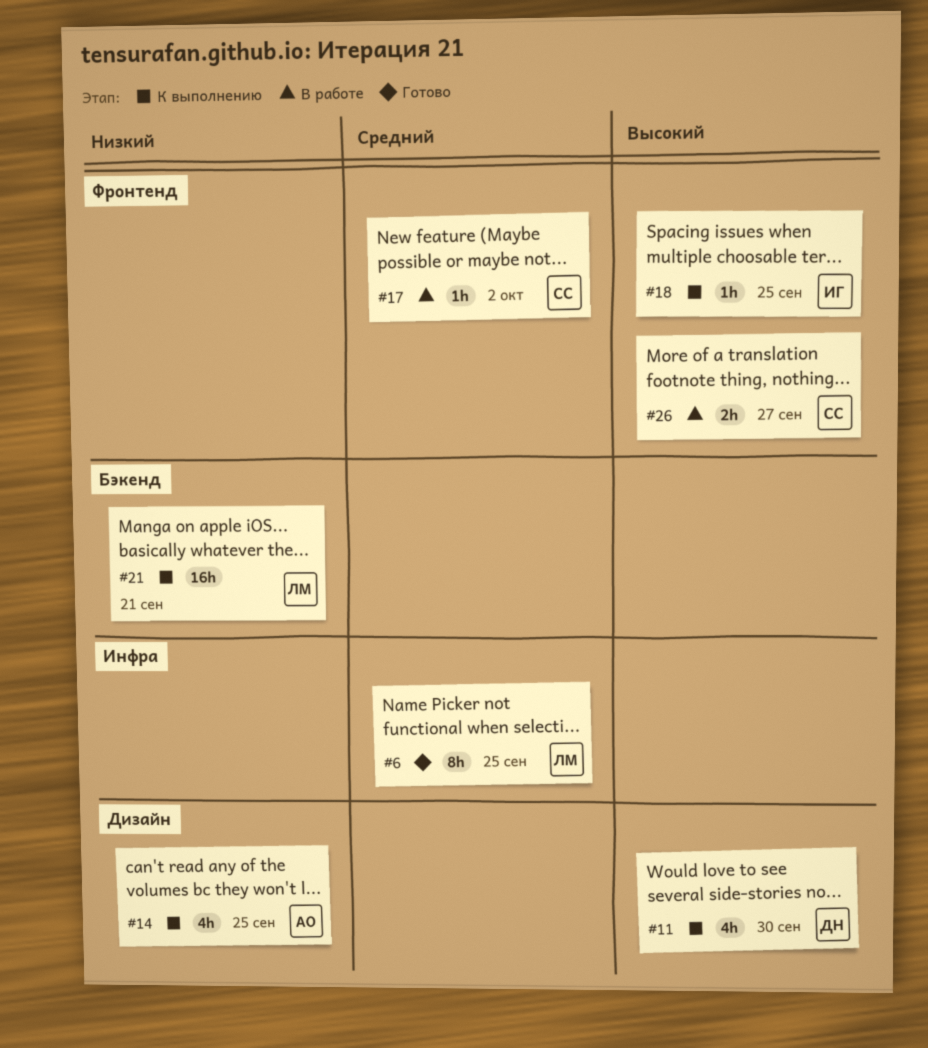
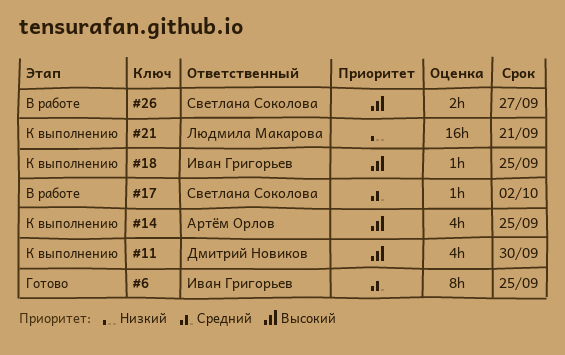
#6, owner: Людмила Макарова -> Иван Григорьев
#14, priority: Низкий -> Высокий

